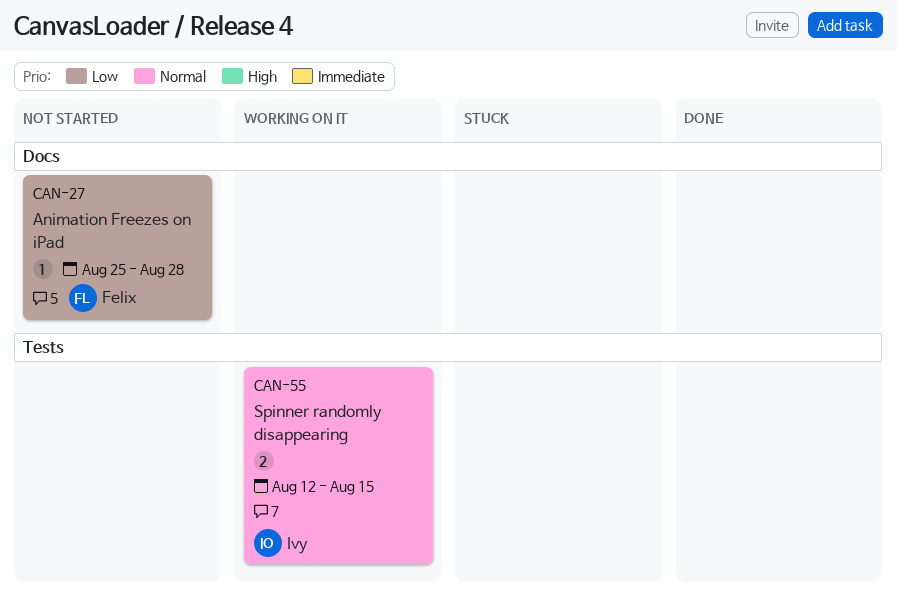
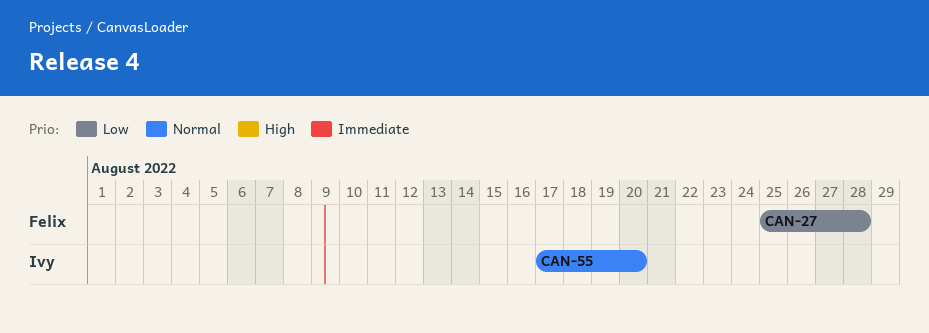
CAN-55, start: Aug 12 -> Aug 17
CAN-55, due: Aug 15 -> Aug 20

